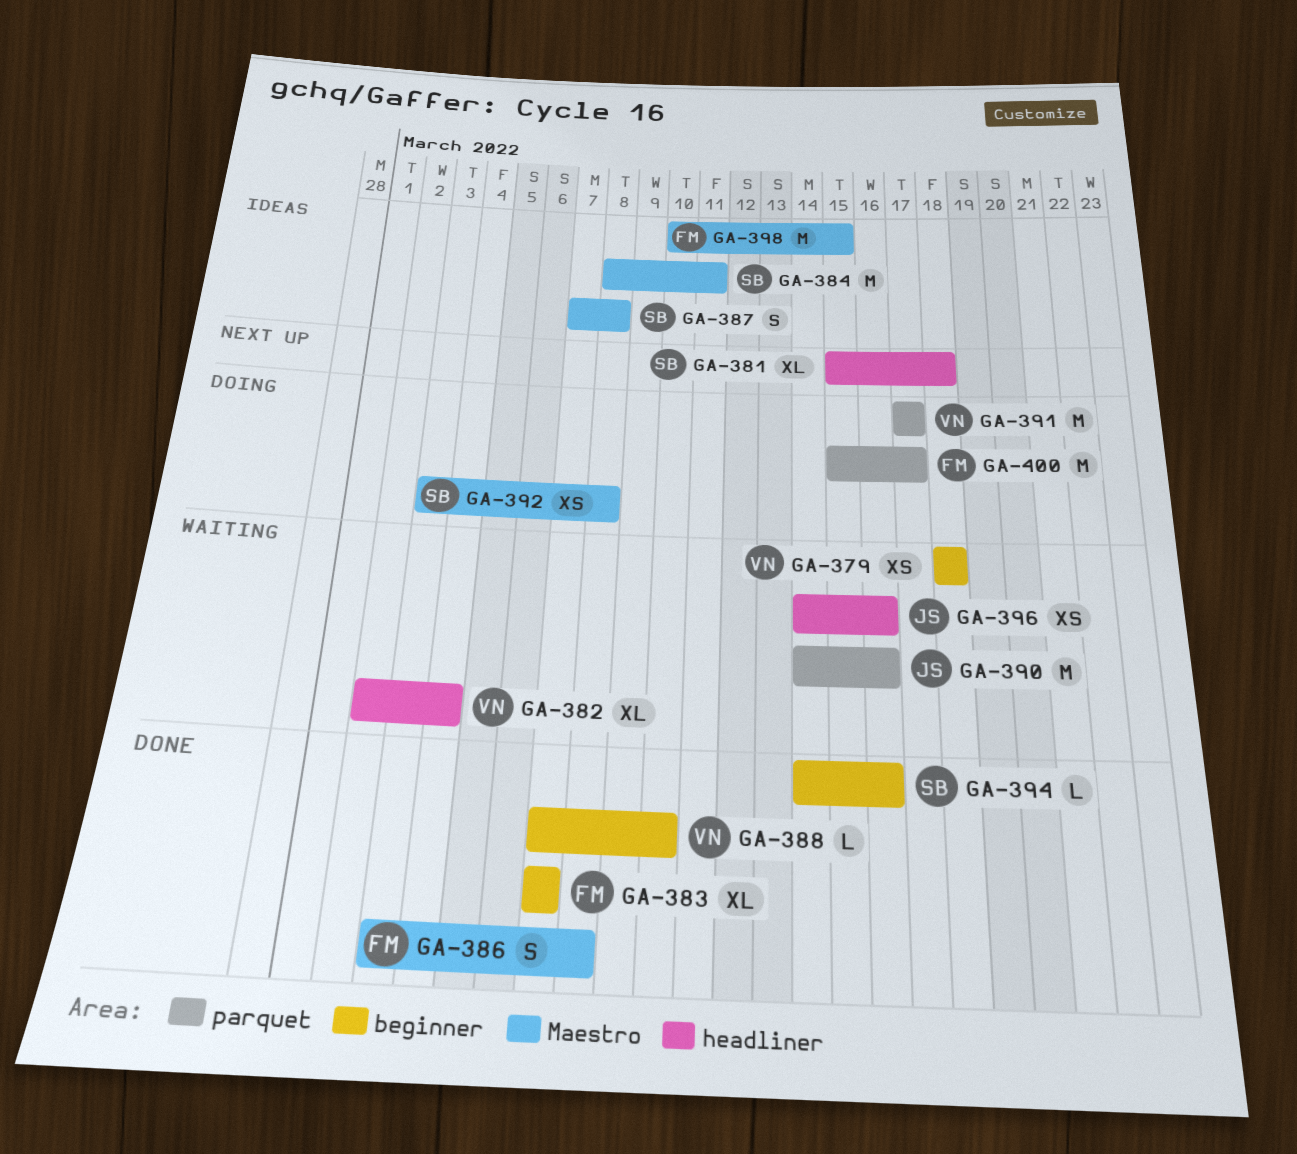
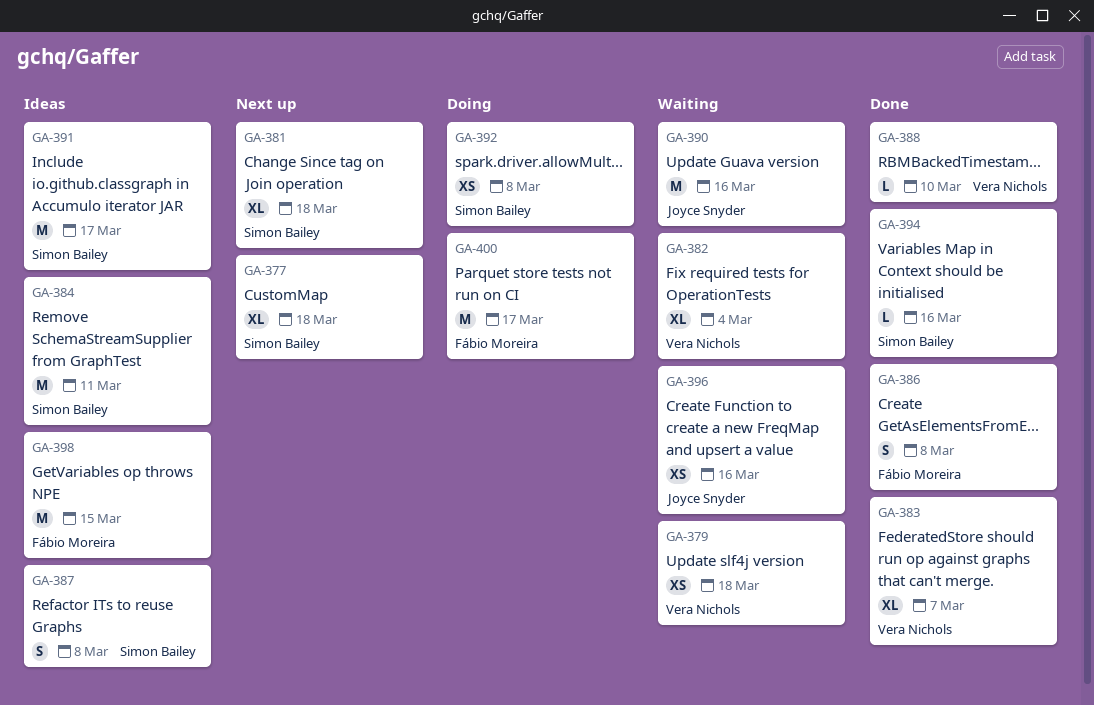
GA-377: none -> present
GA-383, owner: Fábio Moreira -> Vera Nichols
GA-391, status: Doing -> Ideas
GA-391, owner: Vera Nichols -> Simon Bailey

